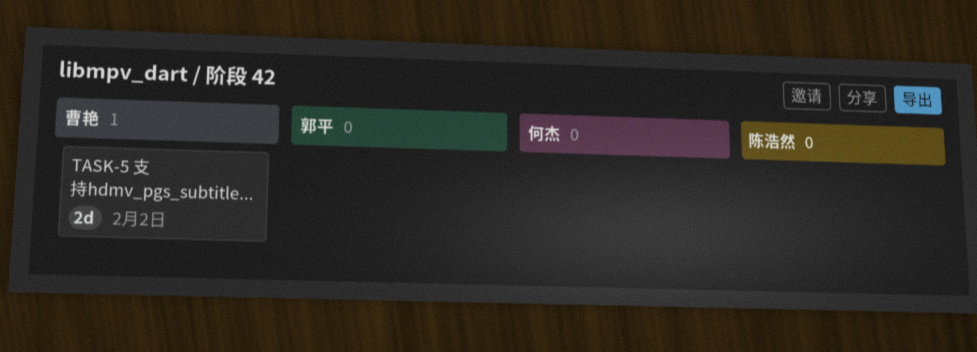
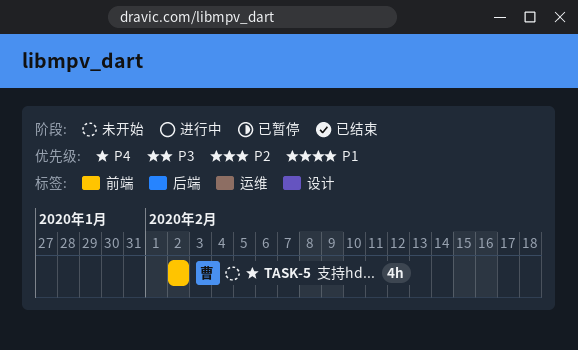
TASK-5, estimate: 2d -> 4h

